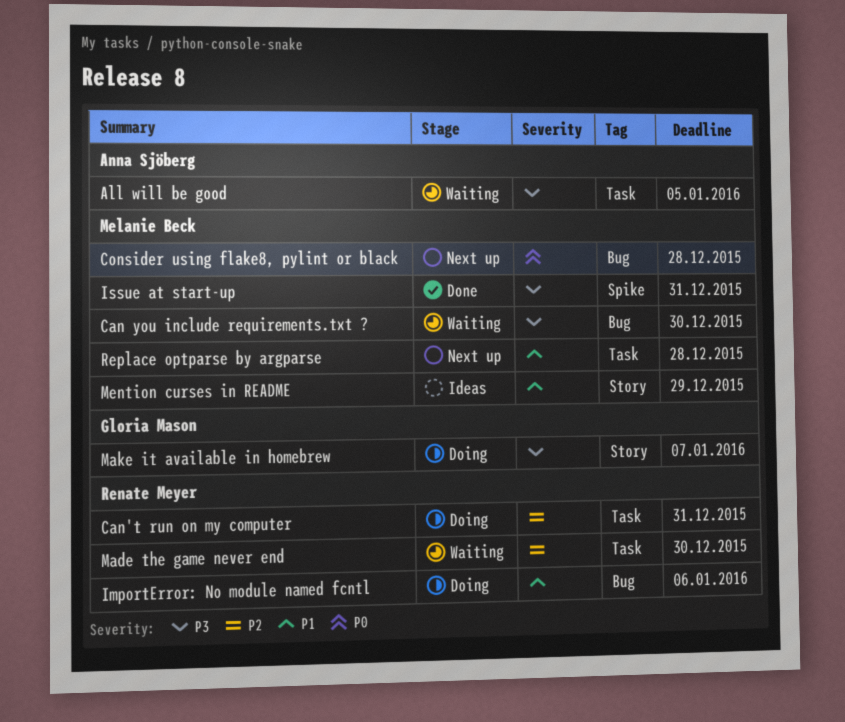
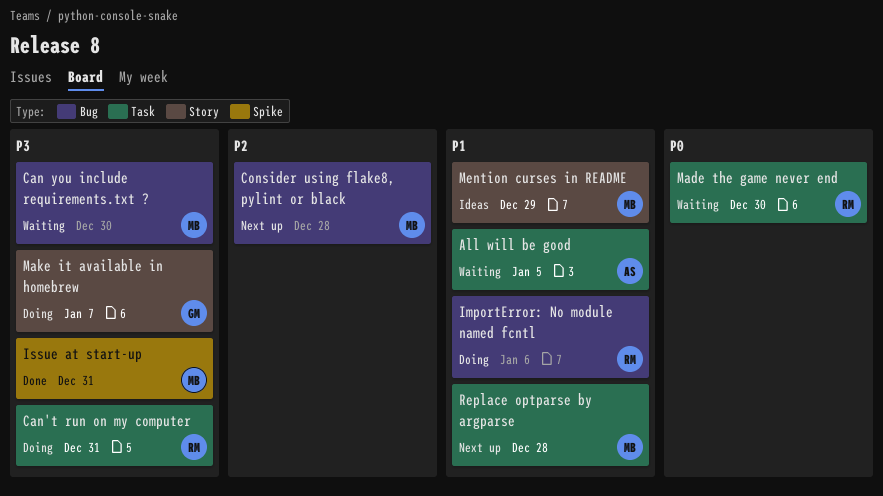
All will be good, priority: P3 -> P1
Can't run on my computer, priority: P2 -> P3
Consider using flake8, pylint or black, priority: P0 -> P2
Made the game never end, priority: P2 -> P0

